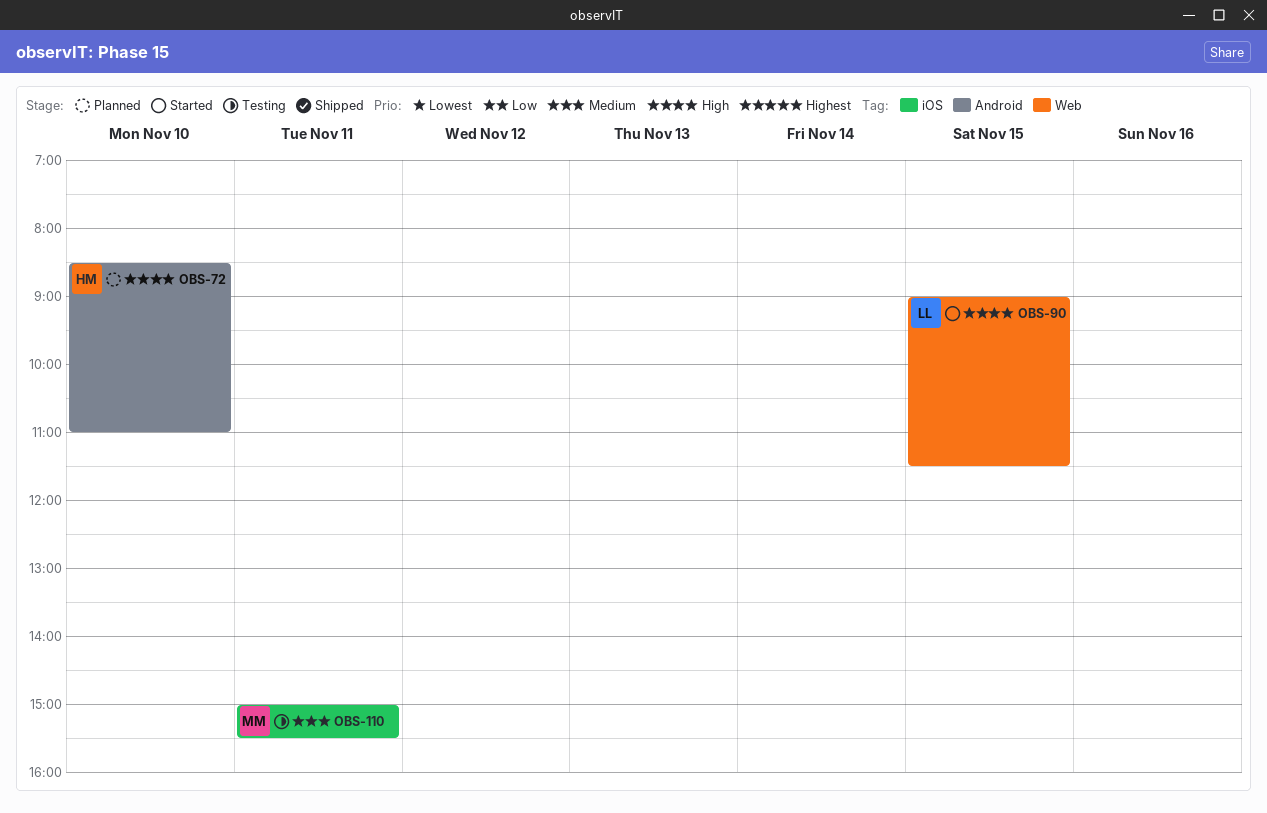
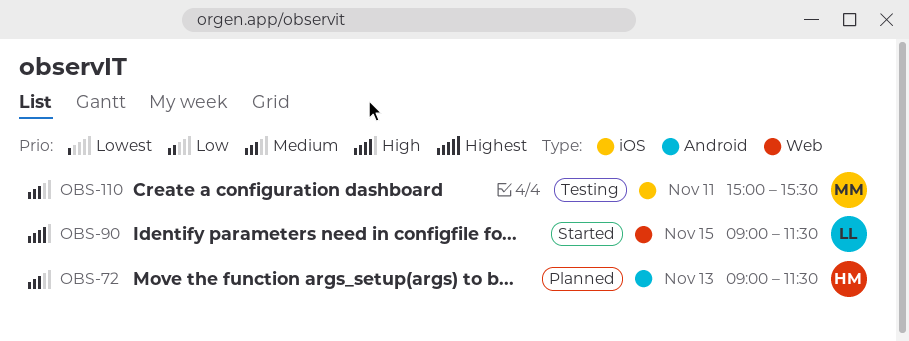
OBS-72, priority: High -> Medium
OBS-72, day: Nov 10 -> Nov 13
OBS-72, begins: 08:30 -> 09:00
OBS-72, ends: 11:00 -> 11:30

